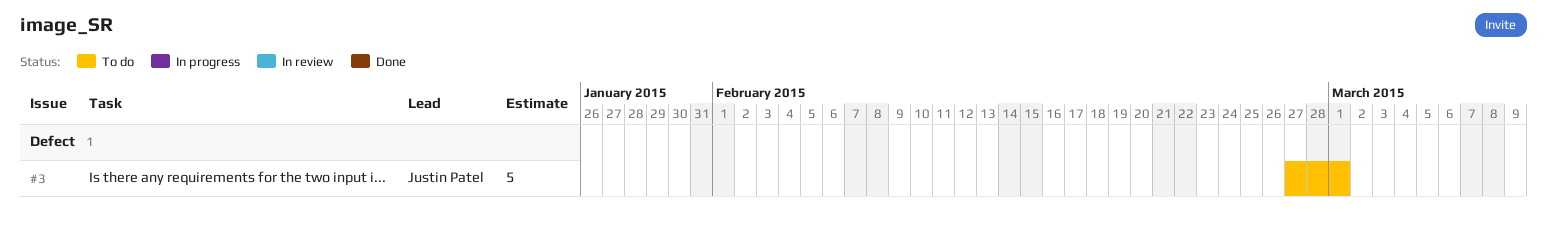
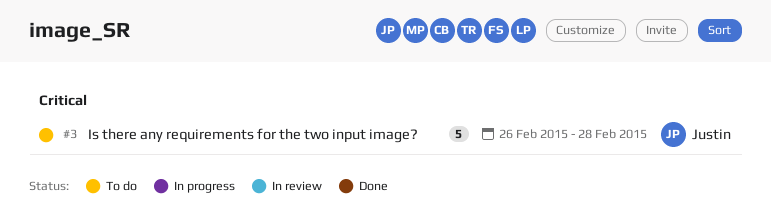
#3, start: Feb 27 -> Feb 26
#3, due: Mar 1 -> Feb 28

